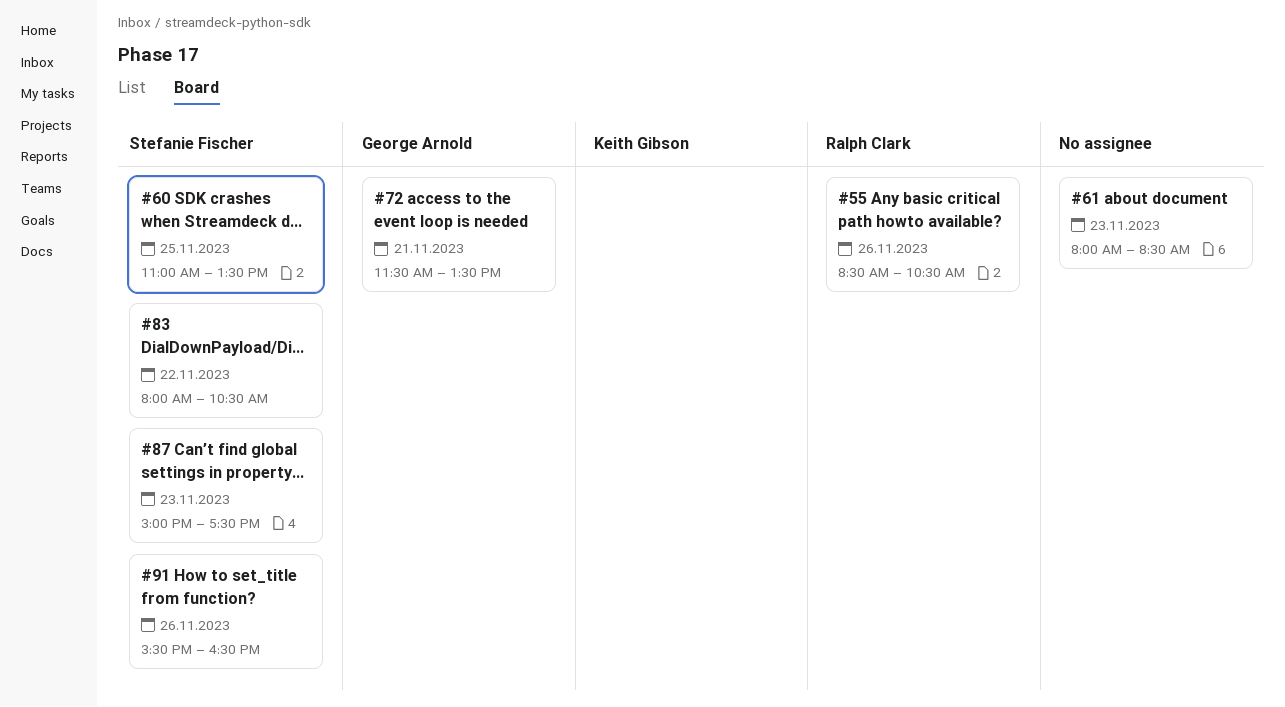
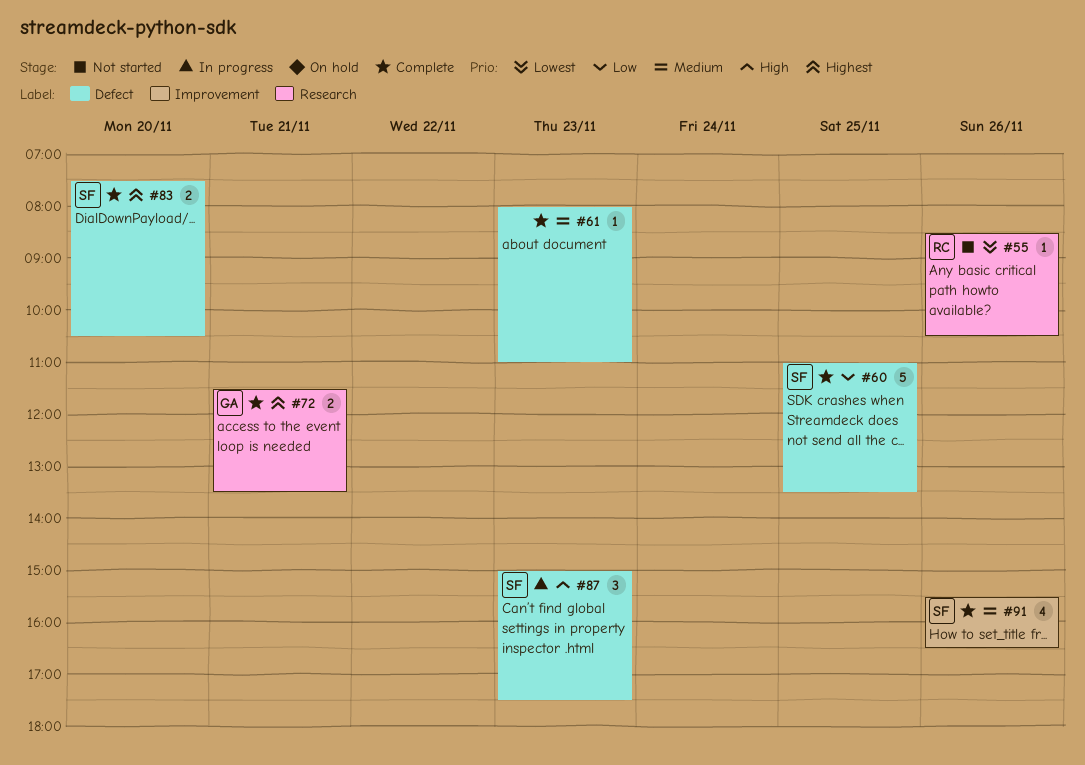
#61, ends: 08:30 -> 11:00
#83, day: Nov 22 -> Nov 20
#83, begins: 08:00 -> 07:30

